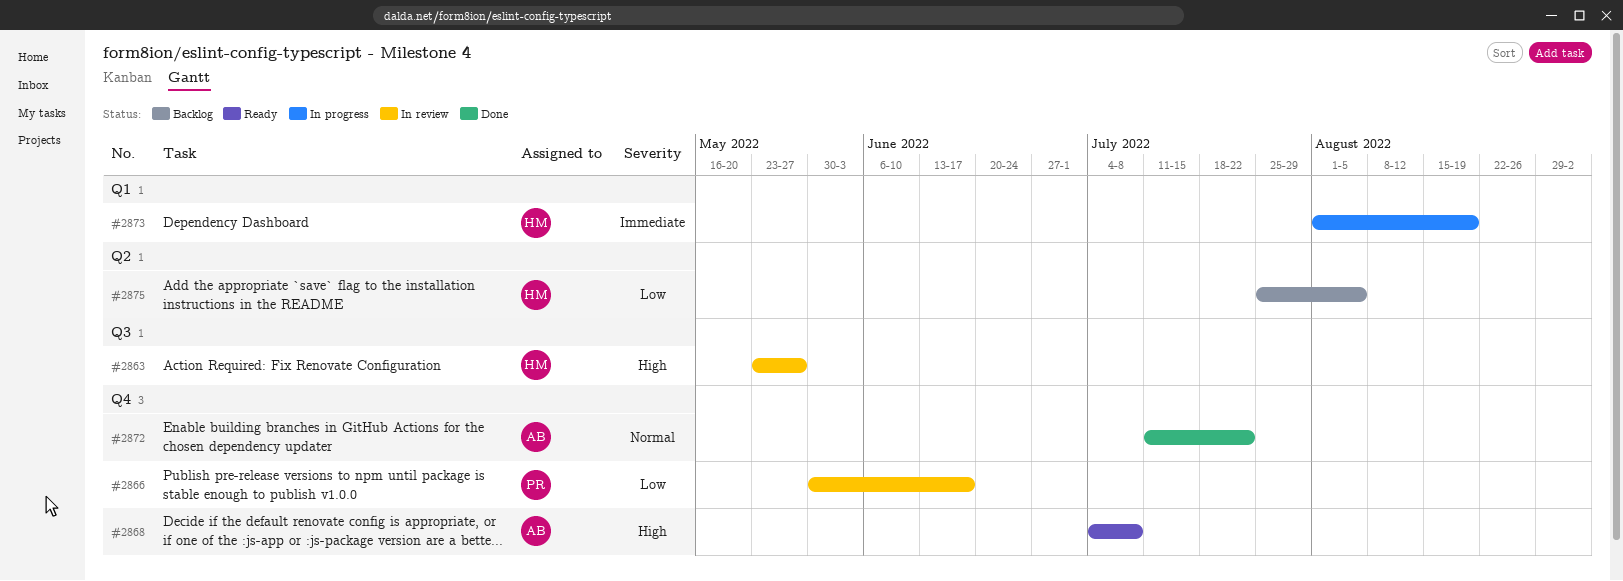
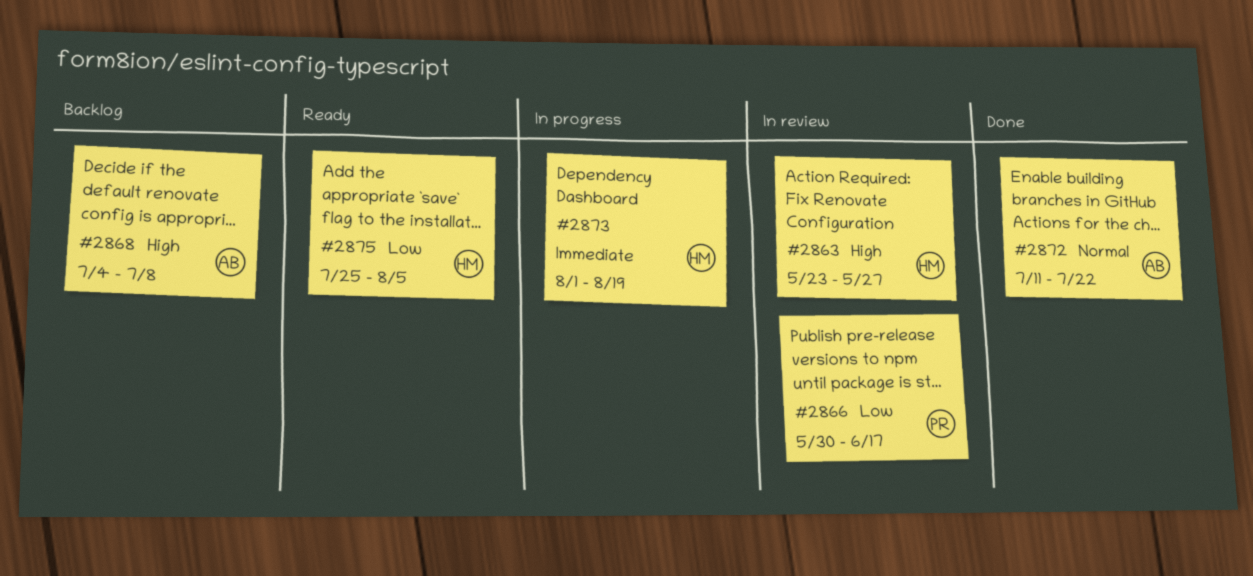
#2868, status: Ready -> Backlog
#2875, status: Backlog -> Ready

